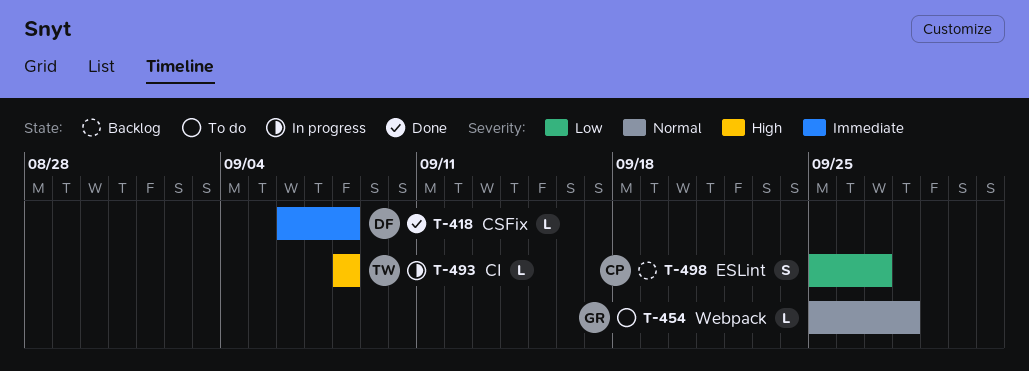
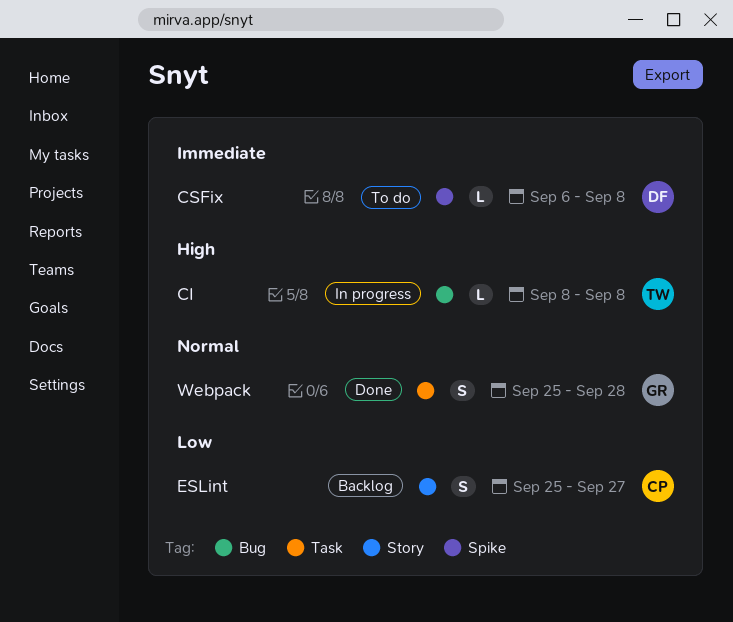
CSFix, status: Done -> To do
Webpack, status: To do -> Done
Webpack, estimate: L -> S

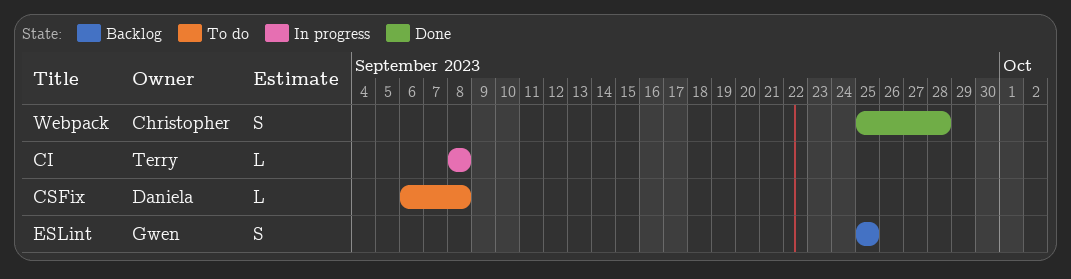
ESLint, owner: Christopher -> Gwen
ESLint, due: Sep 27 -> Sep 25
Webpack, owner: Gwen -> Christopher

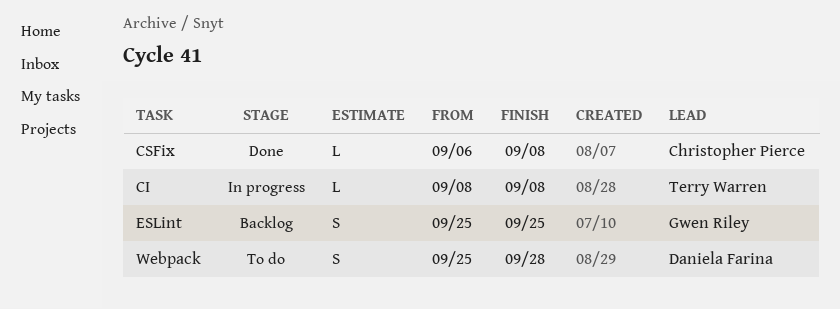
CSFix, status: To do -> Done
CSFix, owner: Daniela Farina -> Christopher Pierce
Webpack, status: Done -> To do
Webpack, owner: Christopher Pierce -> Daniela Farina

